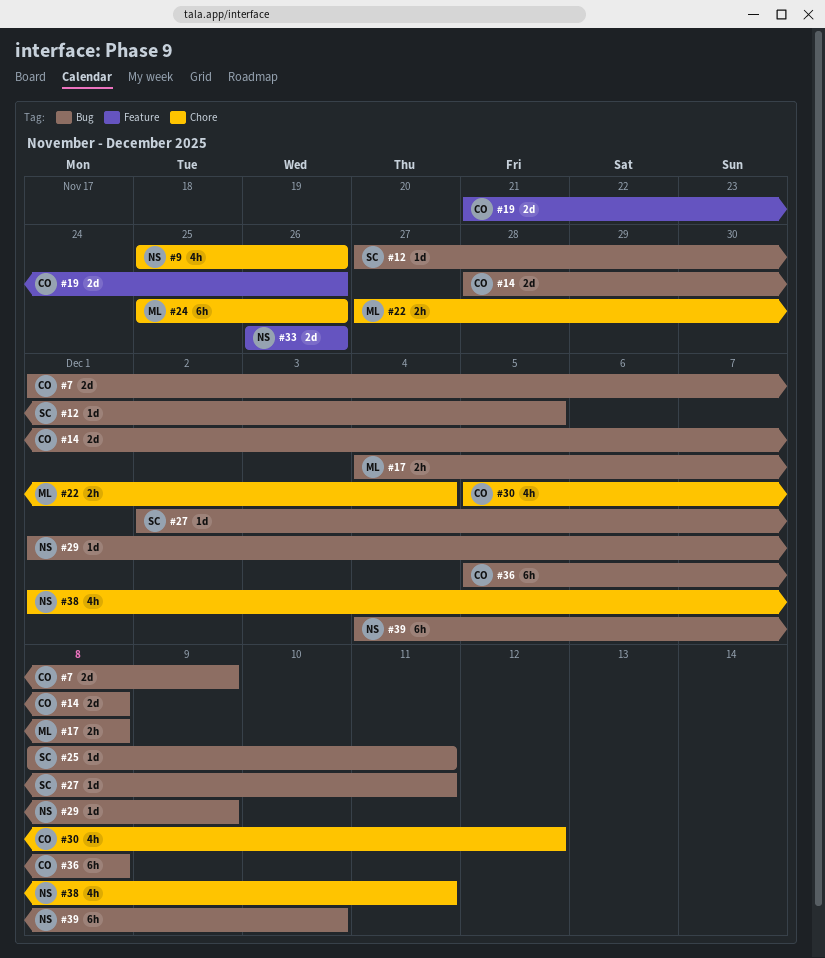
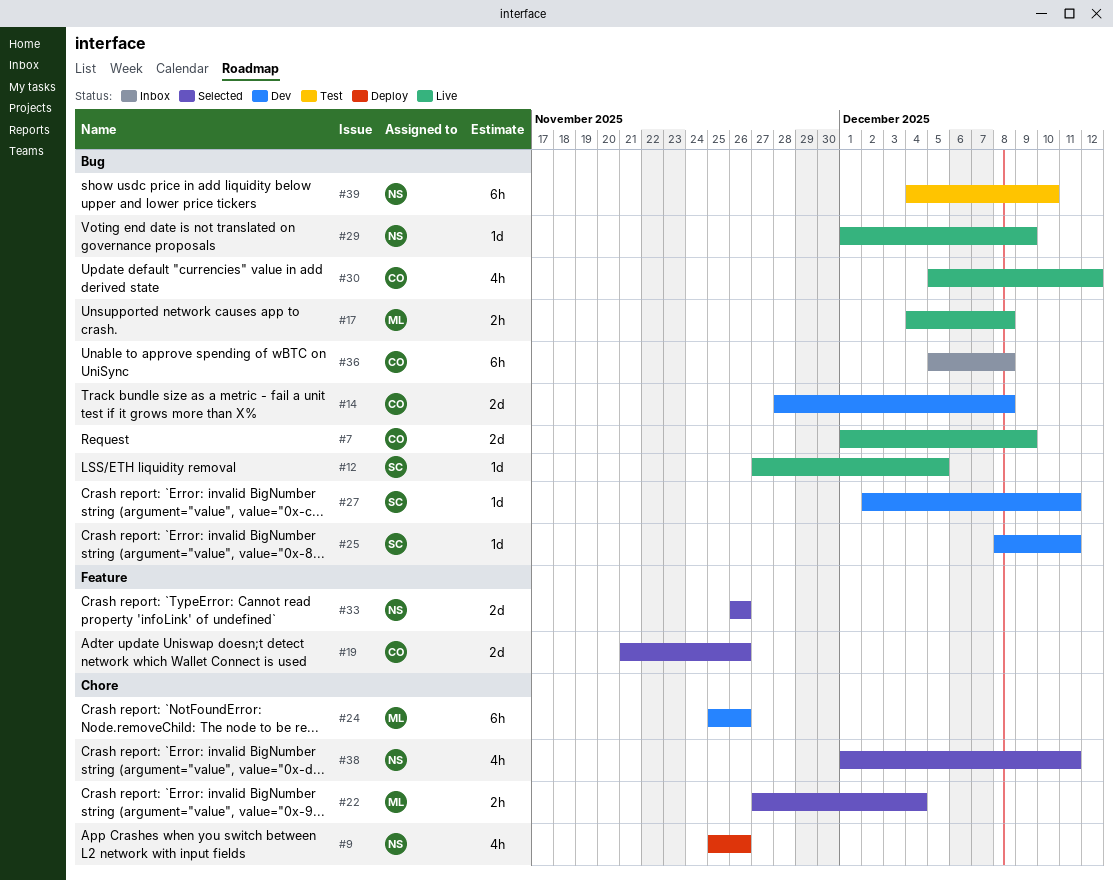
#30, label: Chore -> Bug

